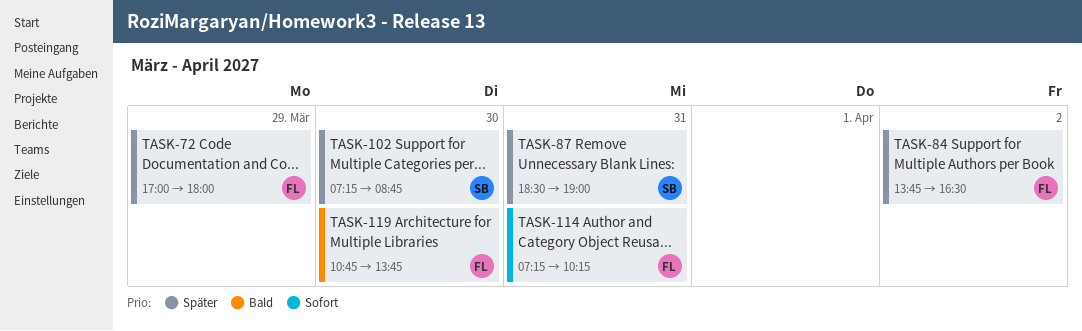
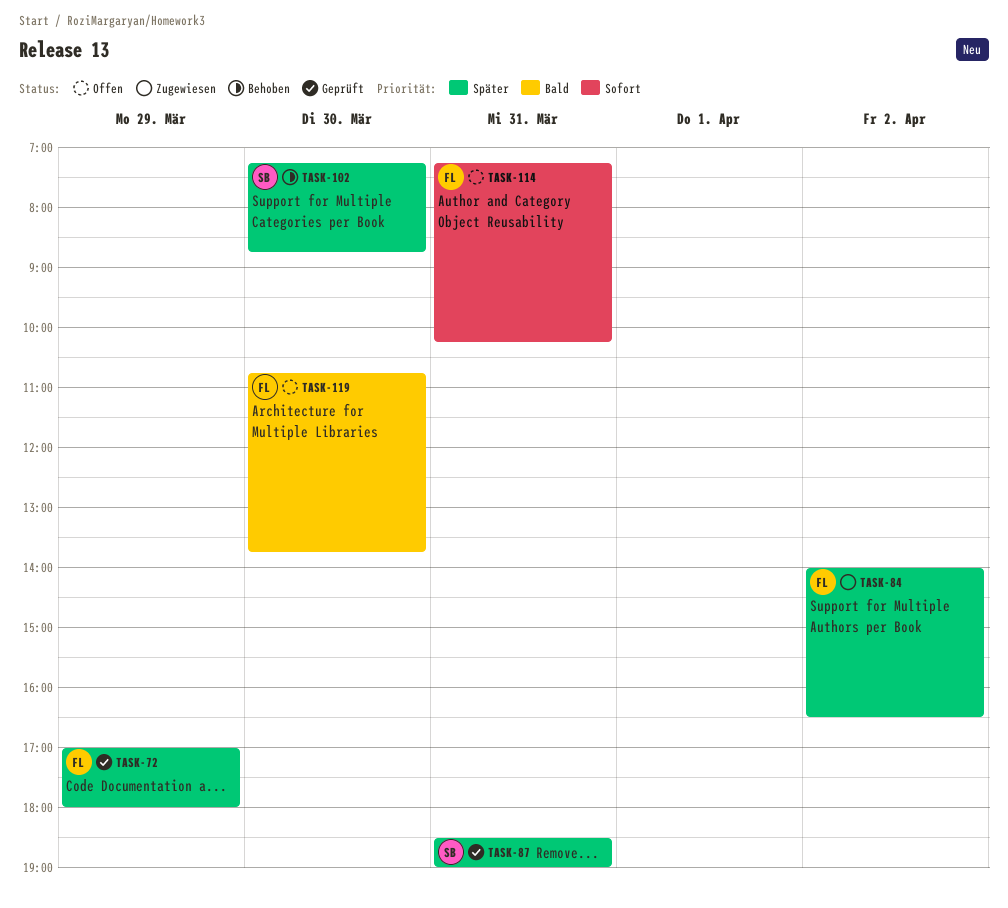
TASK-84, begins: 13:45 -> 14:00

